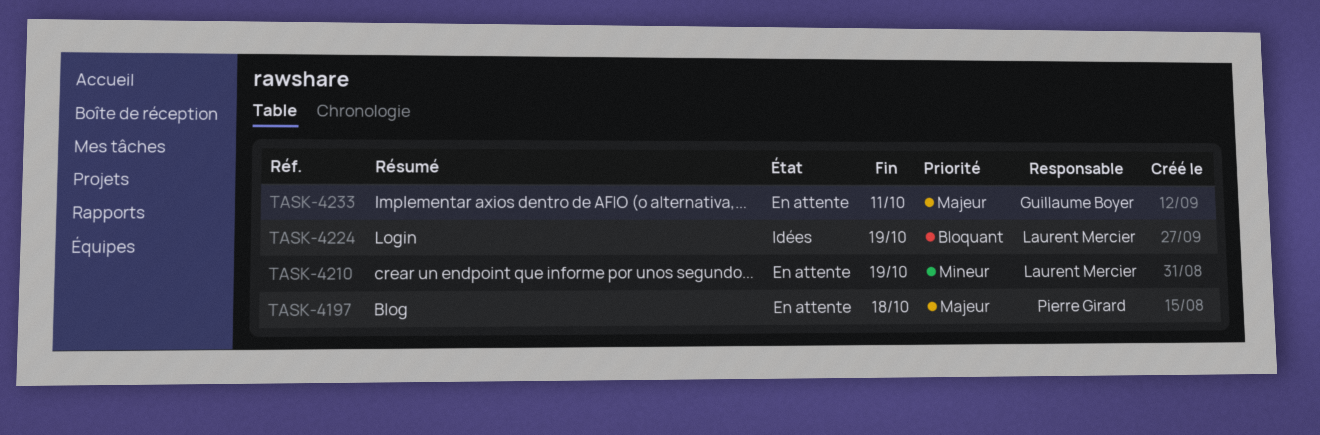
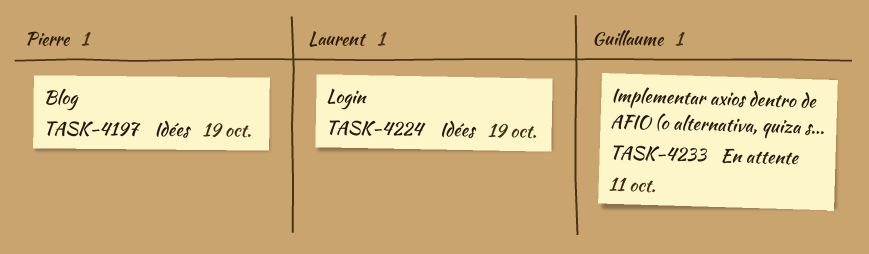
TASK-4197, status: En attente -> Idées
TASK-4197, due: Oct 18 -> Oct 19
TASK-4210: present -> none

